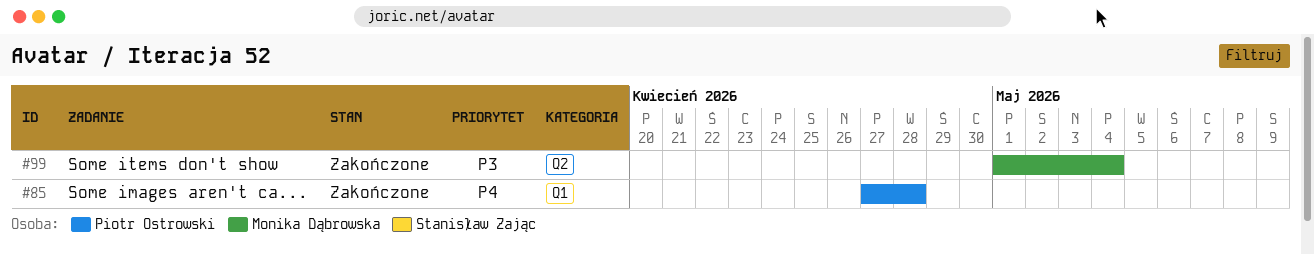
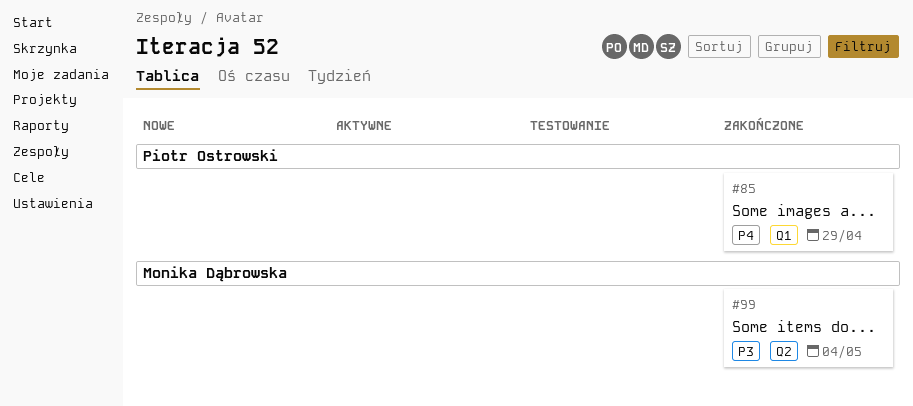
#85, due: Apr 28 -> Apr 29

